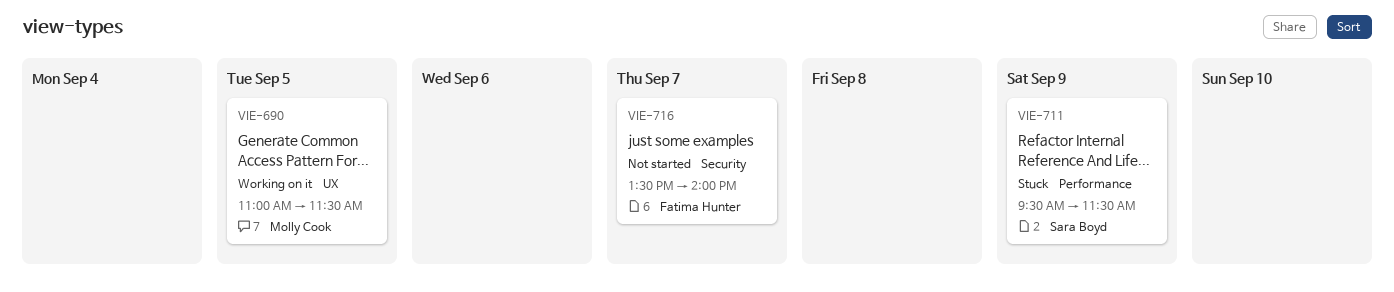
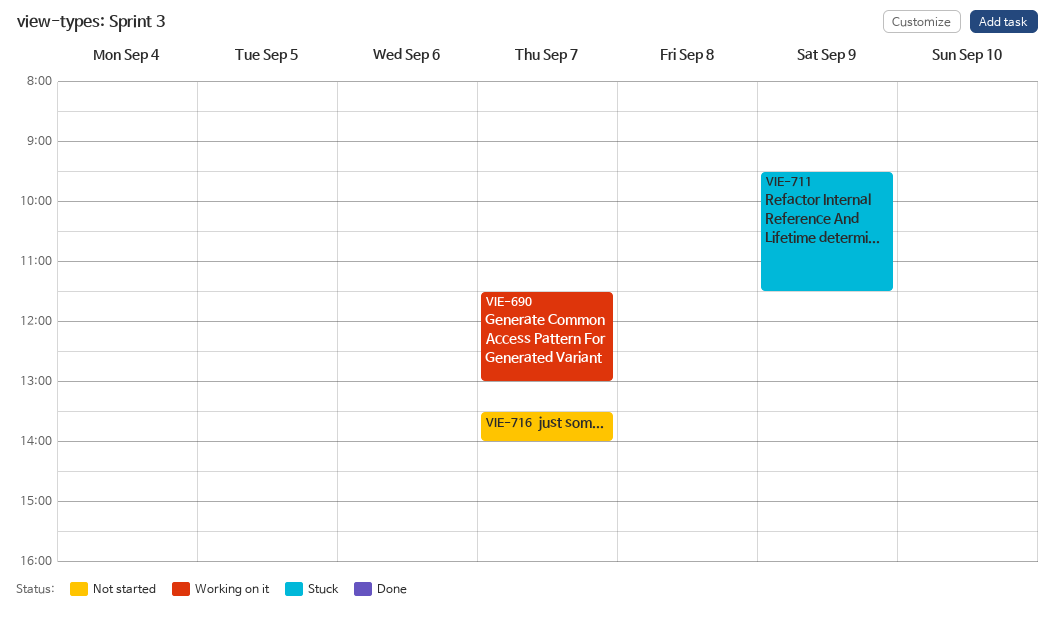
VIE-690, day: Sep 5 -> Sep 7
VIE-690, begins: 11:00 -> 11:30
VIE-690, ends: 11:30 -> 13:00

